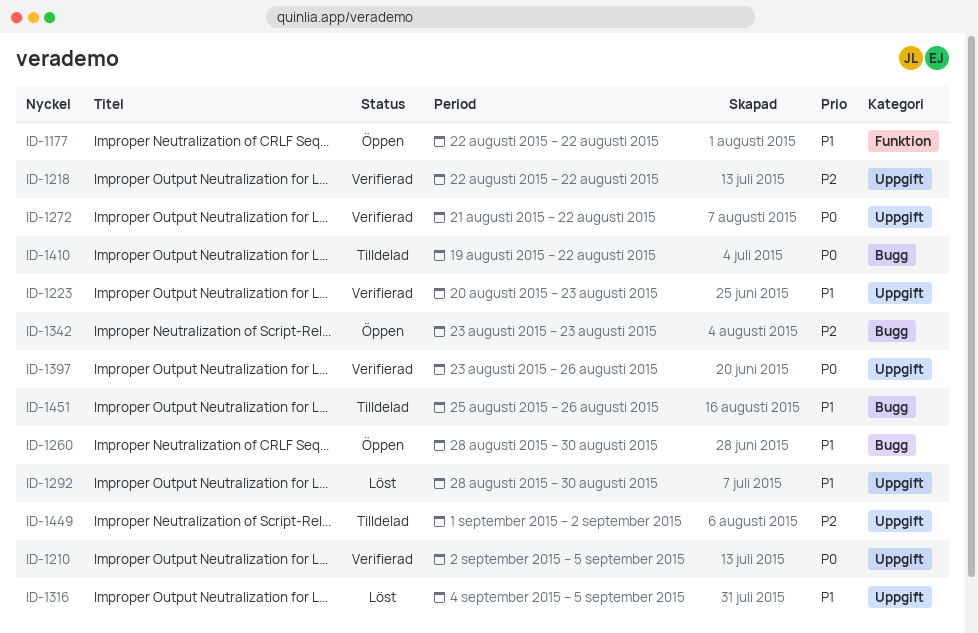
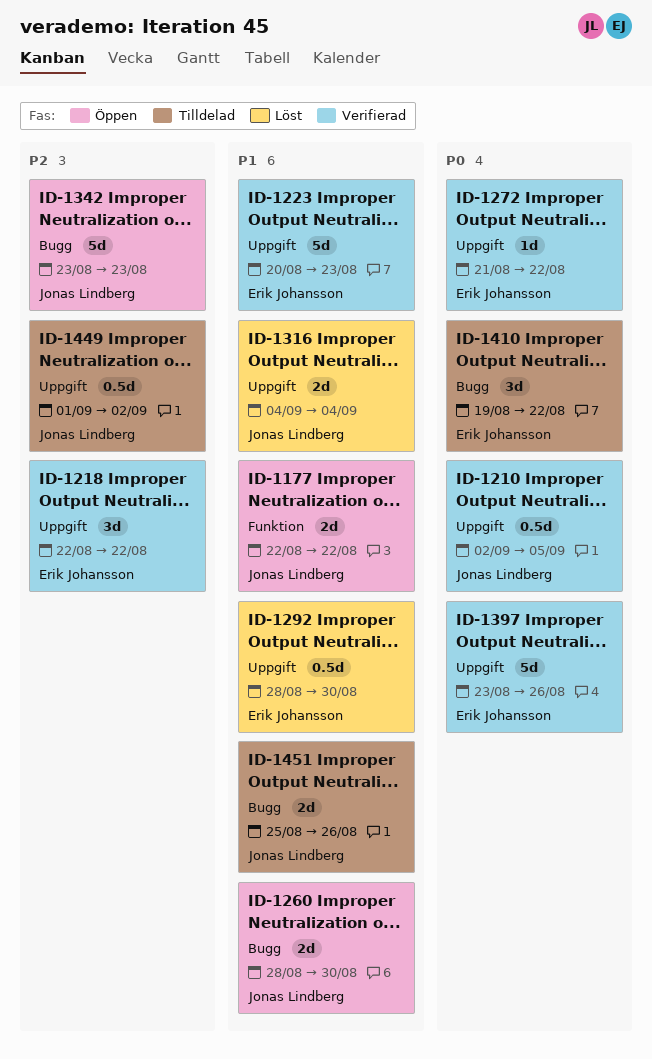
ID-1316, due: Sep 5 -> Sep 4

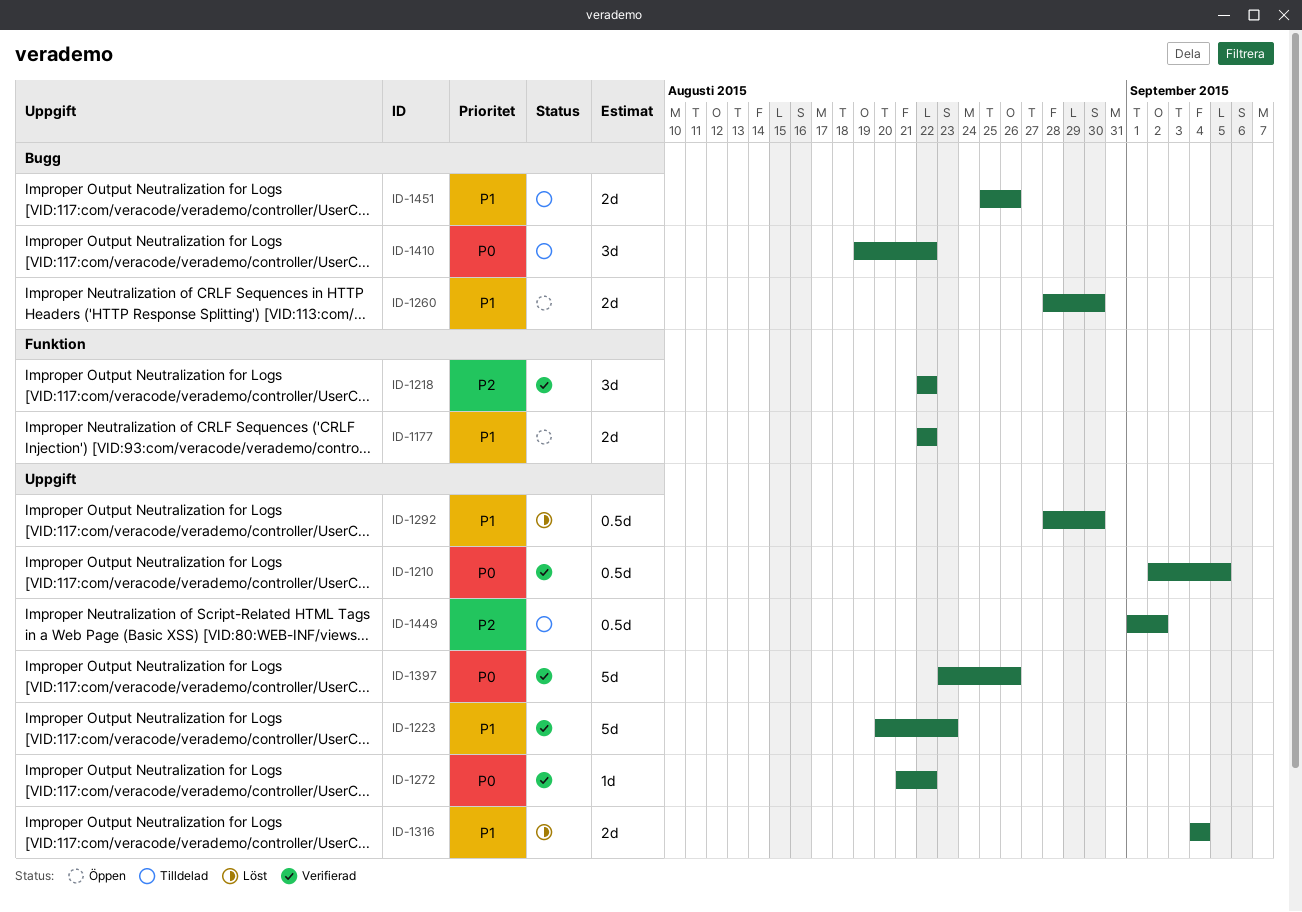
ID-1218, label: Uppgift -> Funktion
ID-1342: present -> none

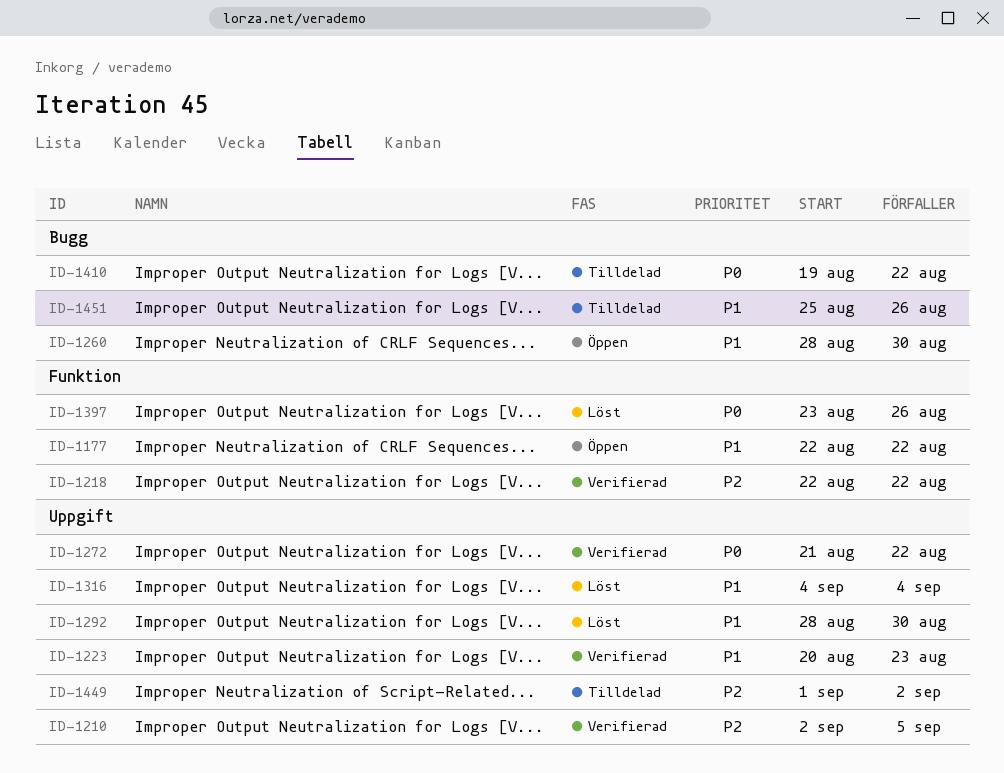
ID-1210, priority: P0 -> P2
ID-1397, status: Verifierad -> Löst
ID-1397, label: Uppgift -> Funktion

